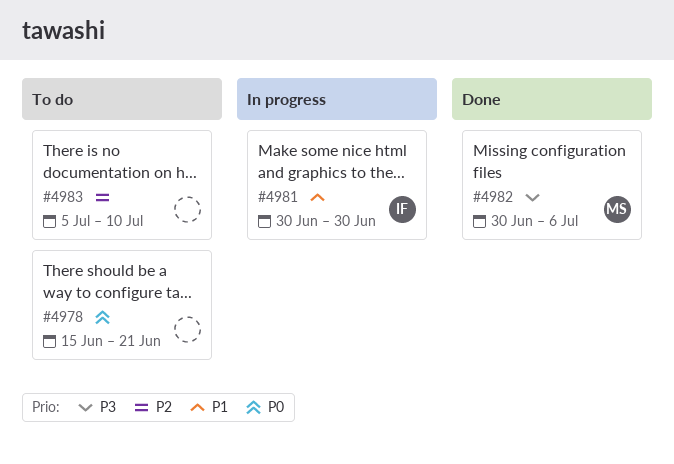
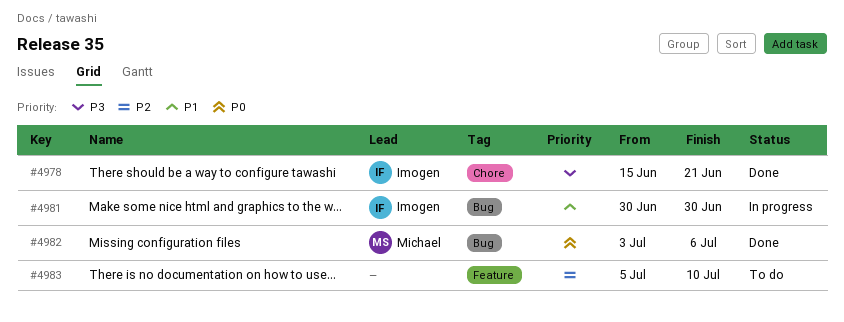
#4978, status: To do -> Done
#4978, owner: none -> Imogen
#4978, priority: P0 -> P3
#4982, priority: P3 -> P0
#4982, start: Jun 30 -> Jul 3

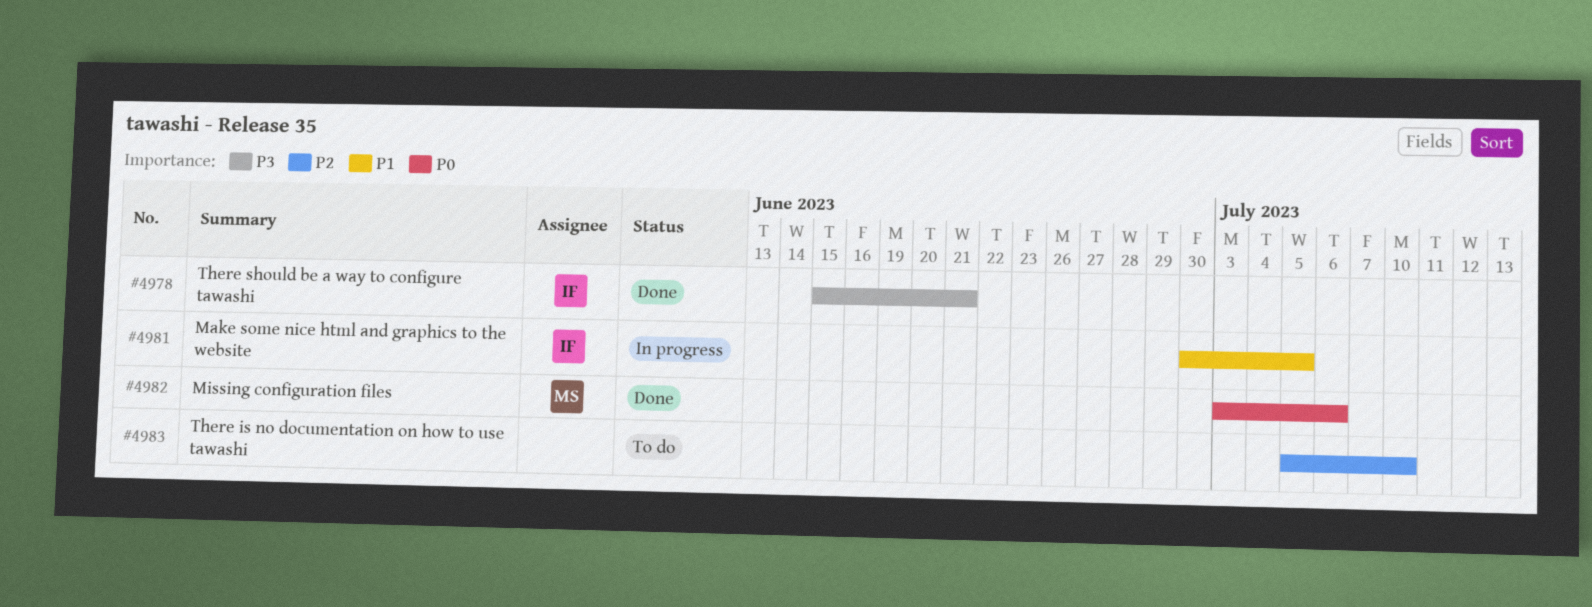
#4981, due: Jun 30 -> Jul 5

